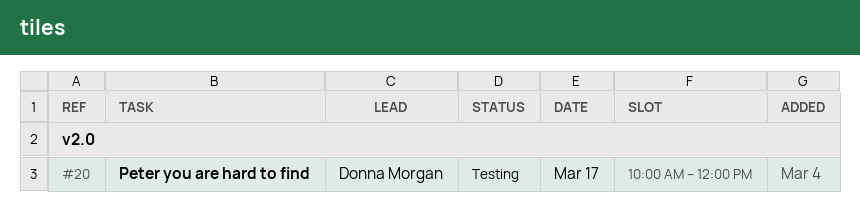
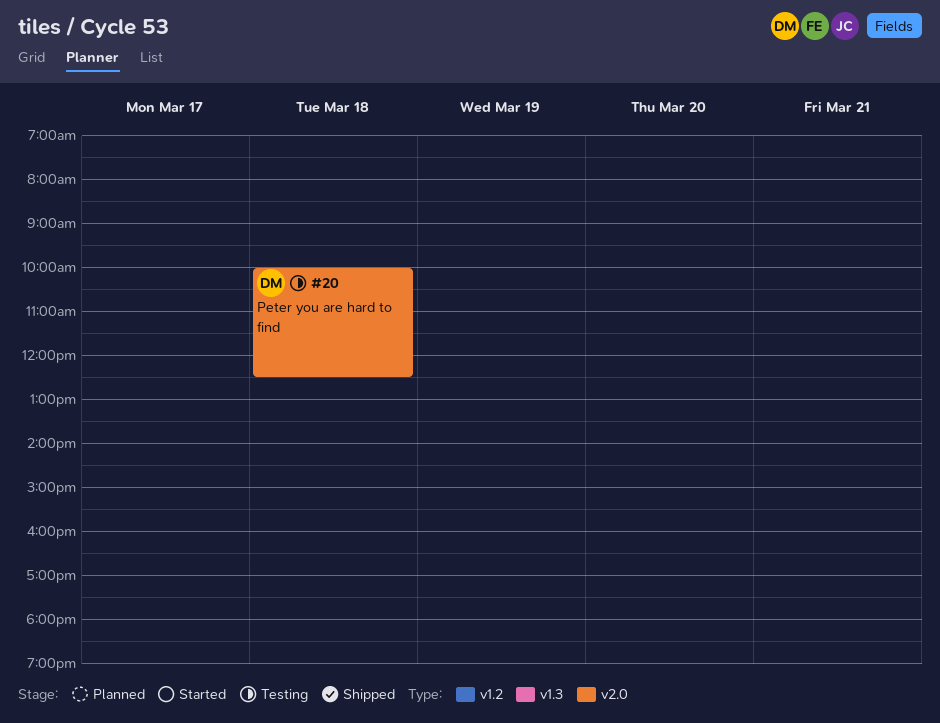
#20, day: Mar 17 -> Mar 18
#20, ends: 12:00 -> 12:30

